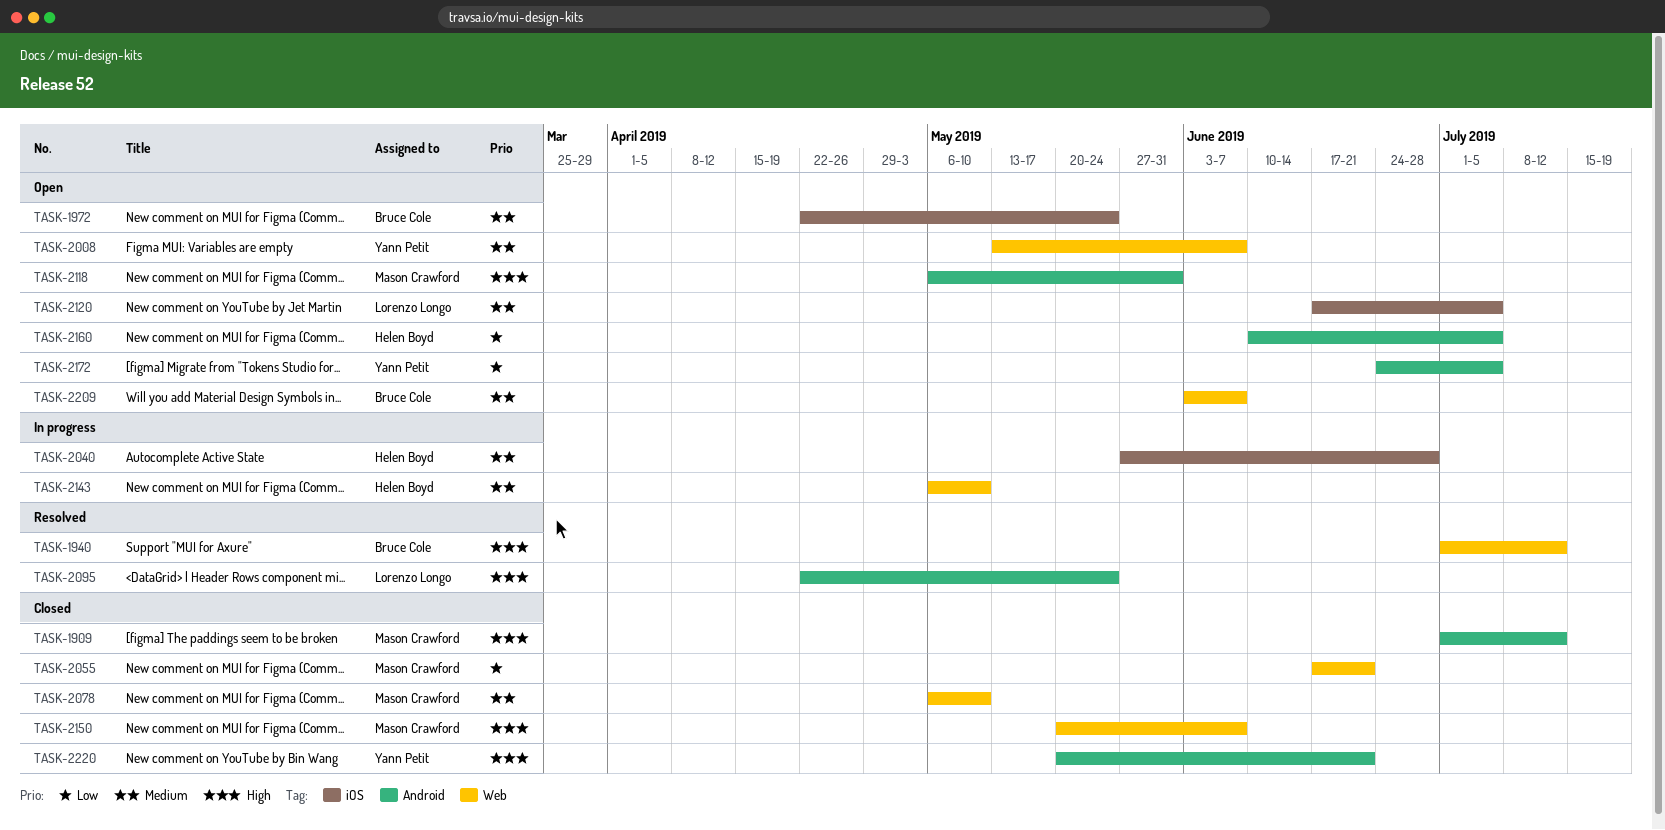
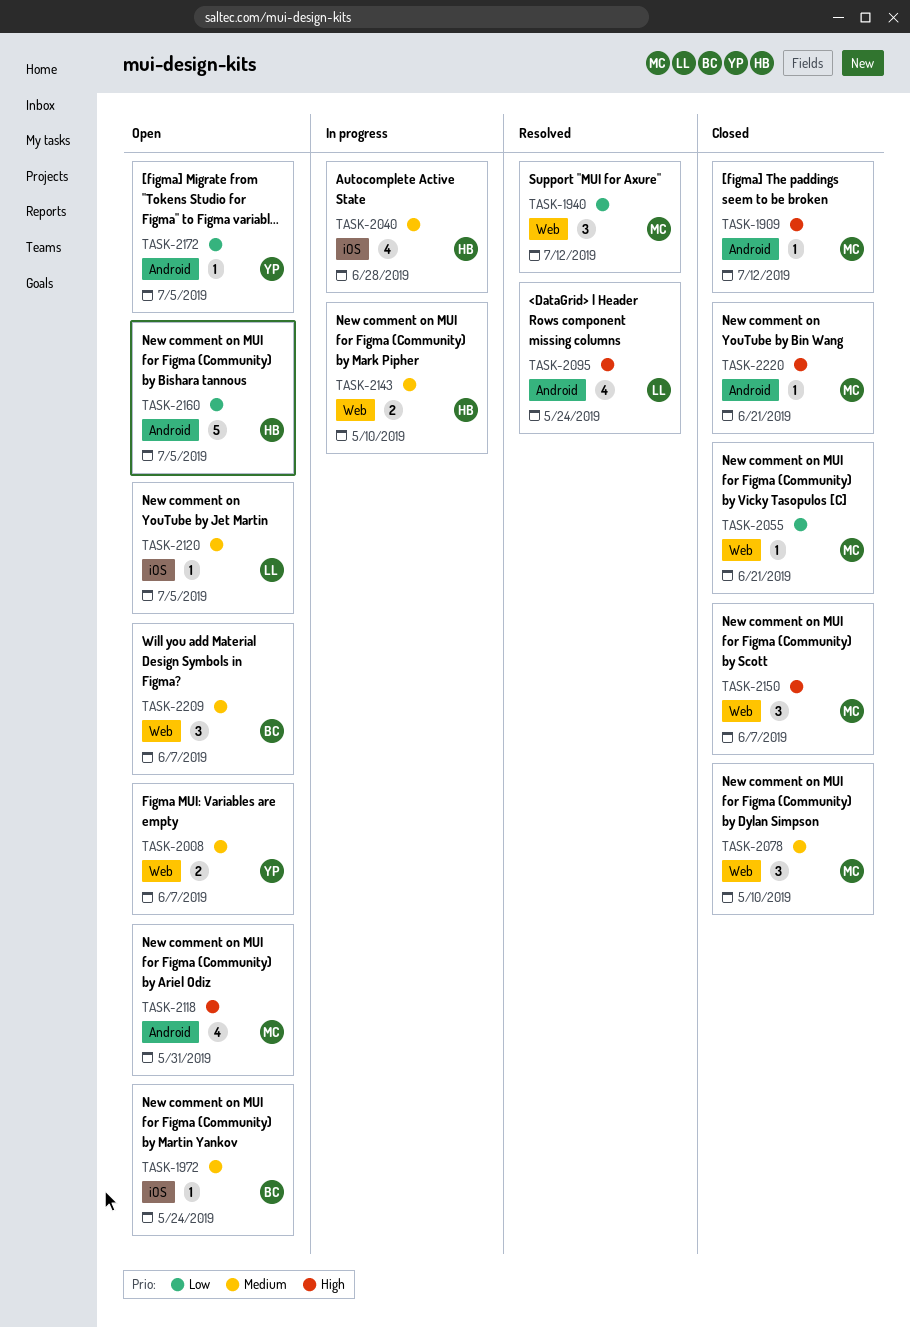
TASK-1940, owner: Bruce Cole -> Mason Crawford
TASK-1940, priority: High -> Low
TASK-2220, owner: Yann Petit -> Mason Crawford

